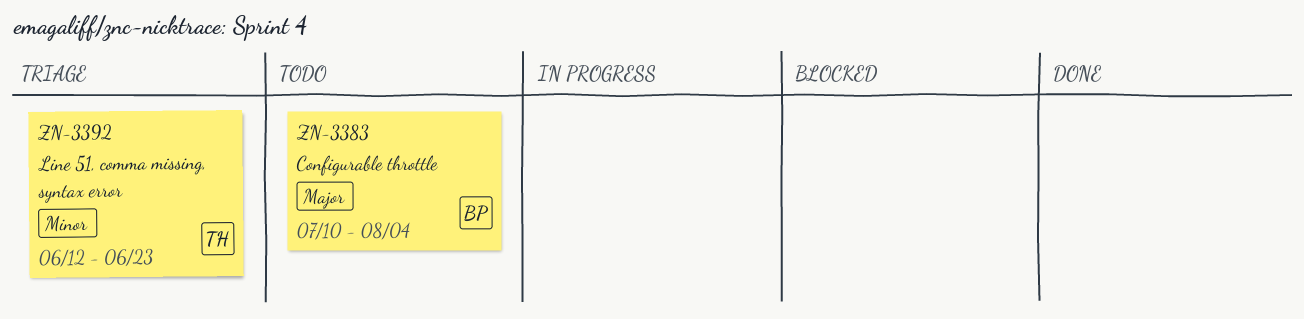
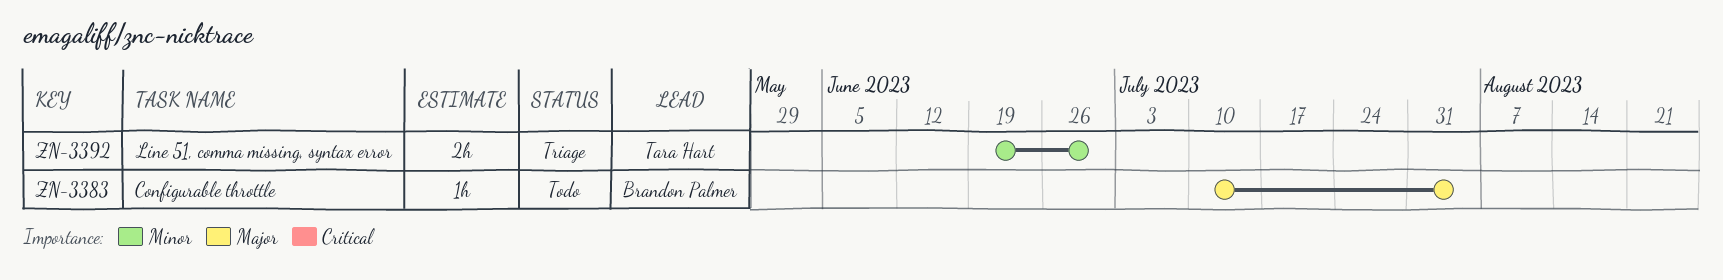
ZN-3392, start: Jun 12 -> Jun 19
ZN-3392, due: Jun 23 -> Jun 30

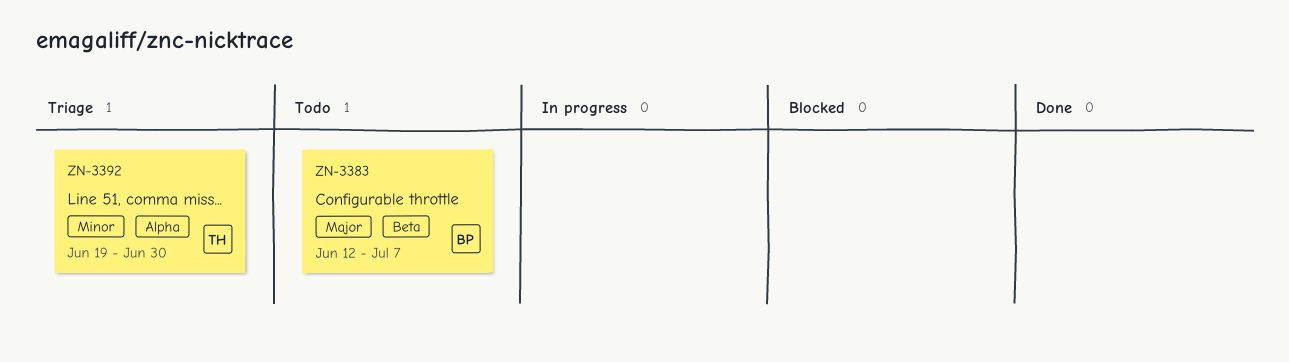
ZN-3383, start: Jul 10 -> Jun 12
ZN-3383, due: Aug 4 -> Jul 7

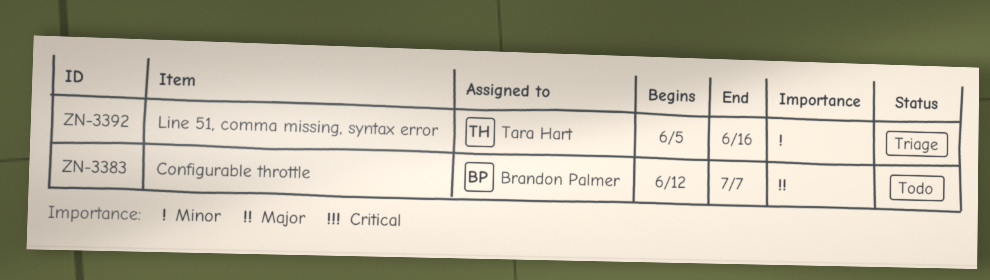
ZN-3392, start: Jun 19 -> Jun 5
ZN-3392, due: Jun 30 -> Jun 16

